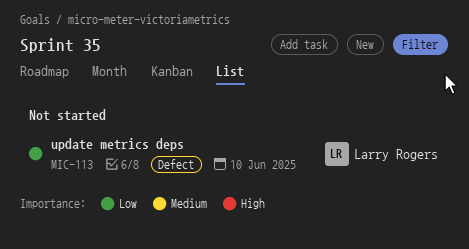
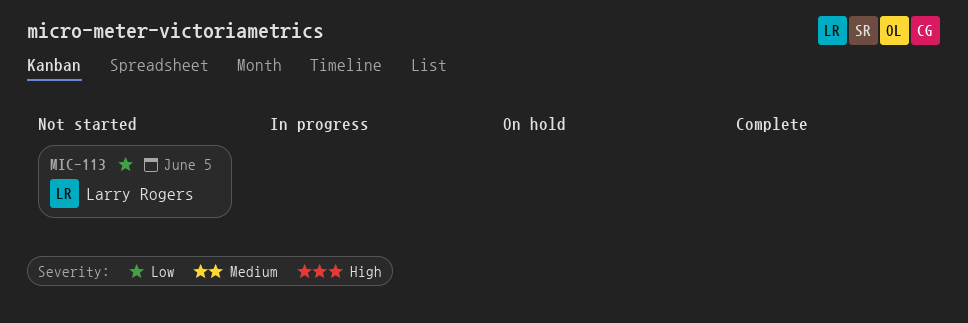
MIC-113, due: Jun 10 -> Jun 5

